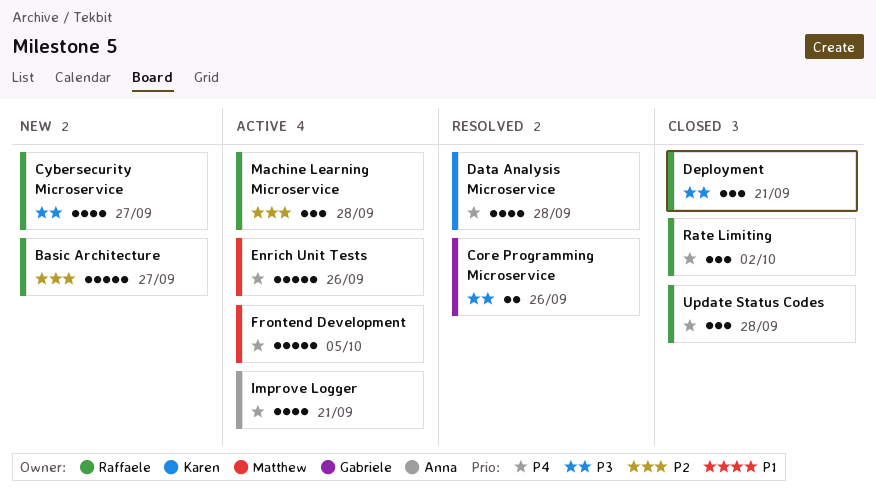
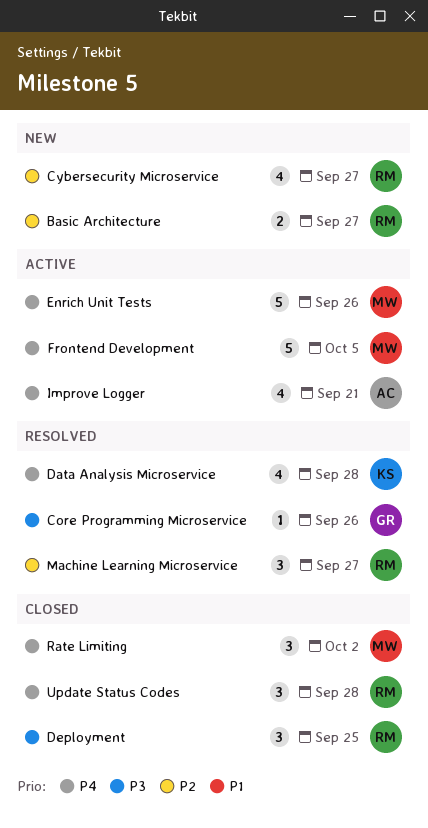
Basic Architecture, estimate: 5 -> 2
Core Programming Microservice, estimate: 2 -> 1
Cybersecurity Microservice, priority: P3 -> P2
Deployment, due: Sep 21 -> Sep 25
Machine Learning Microservice, status: Active -> Resolved
Machine Learning Microservice, due: Sep 28 -> Sep 27
Rate Limiting, owner: Raffaele -> Matthew

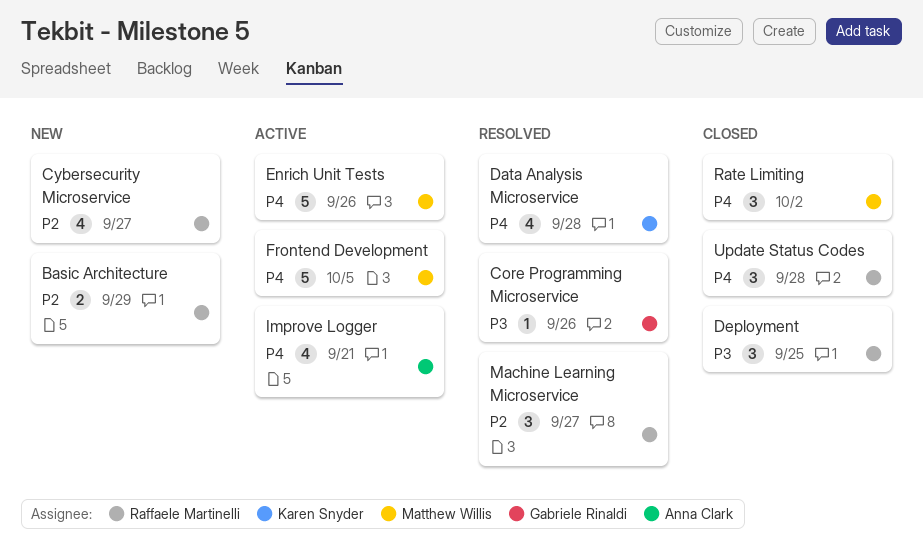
Basic Architecture, due: Sep 27 -> Sep 29

